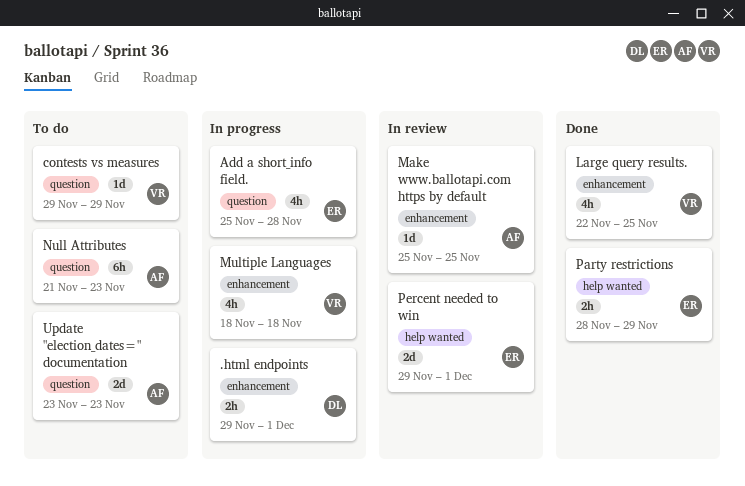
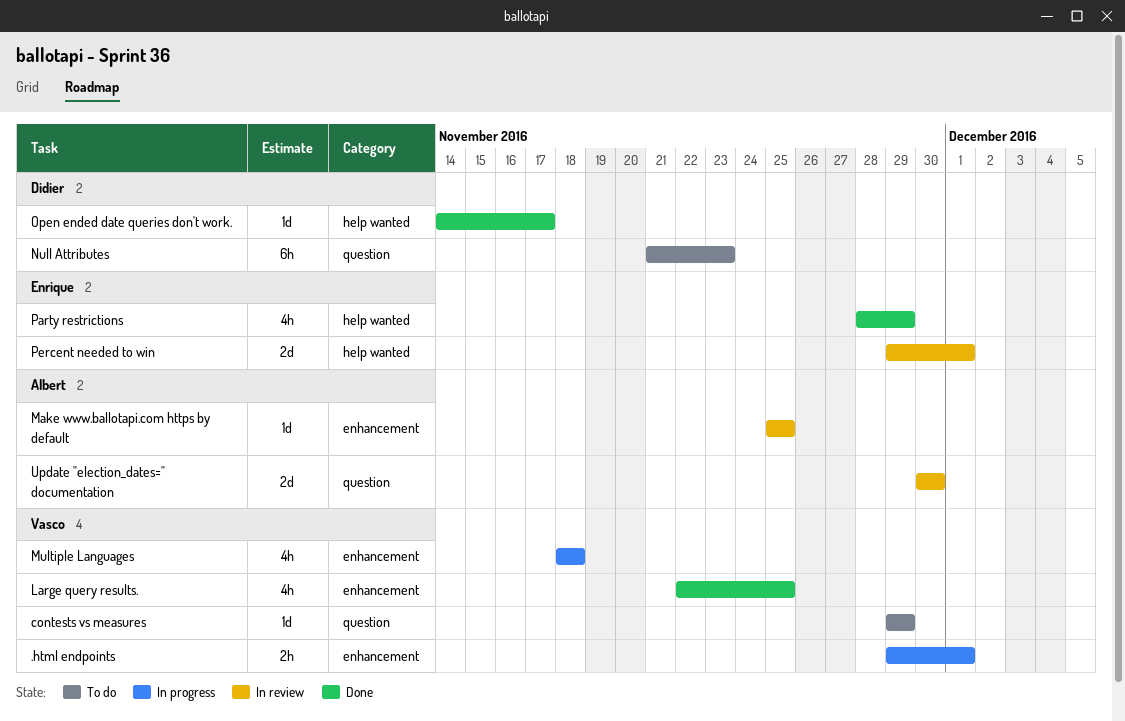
.html endpoints, owner: Didier -> Vasco
Add a short_info field.: present -> none
Null Attributes, owner: Albert -> Didier
Open ended date queries don't work.: none -> present
Party restrictions, estimate: 2h -> 4h
Update "election_dates=" documentation, status: To do -> In review
Update "election_dates=" documentation, start: Nov 23 -> Nov 30
Update "election_dates=" documentation, due: Nov 23 -> Nov 30

